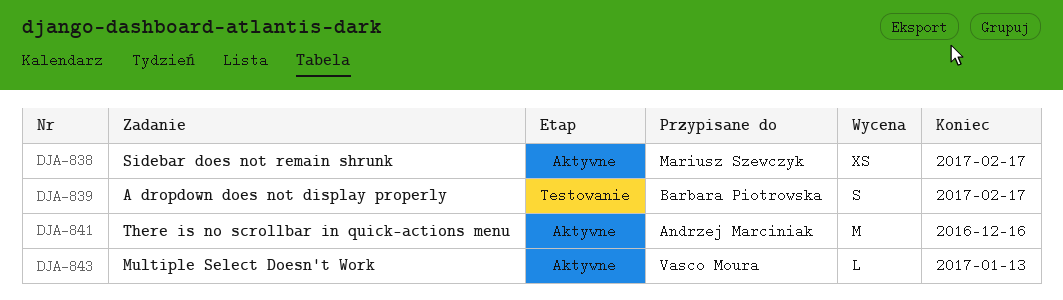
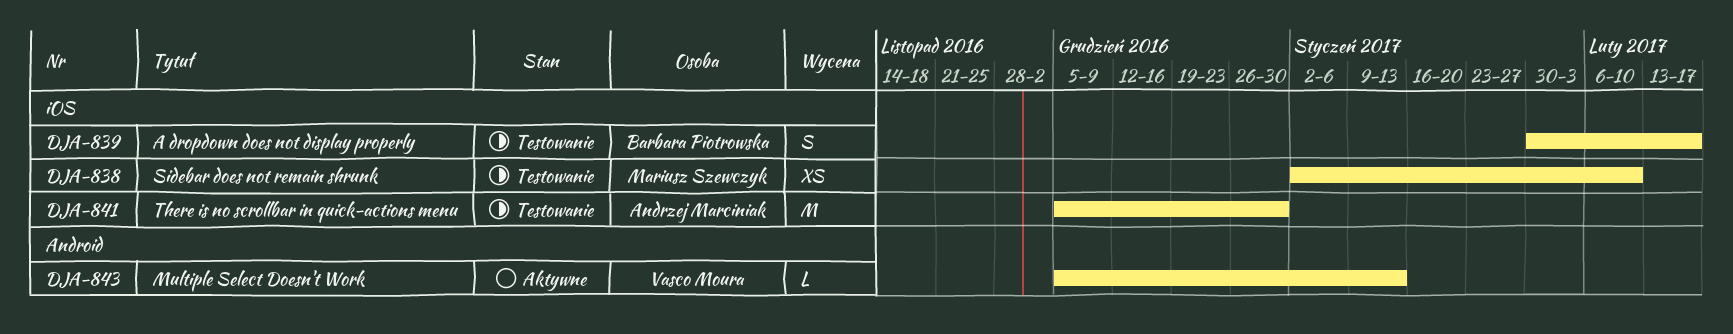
DJA-838, status: Aktywne -> Testowanie
DJA-838, due: Feb 17 -> Feb 10
DJA-841, status: Aktywne -> Testowanie
DJA-841, due: Dec 16 -> Dec 30

